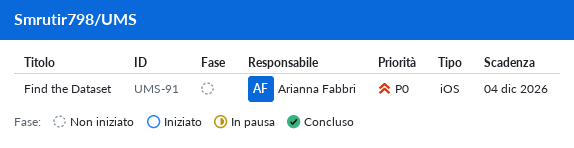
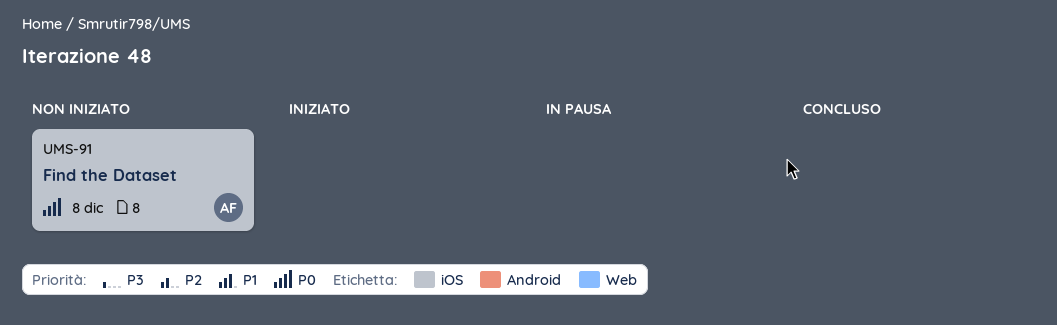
UMS-91, due: Dec 4 -> Dec 8

